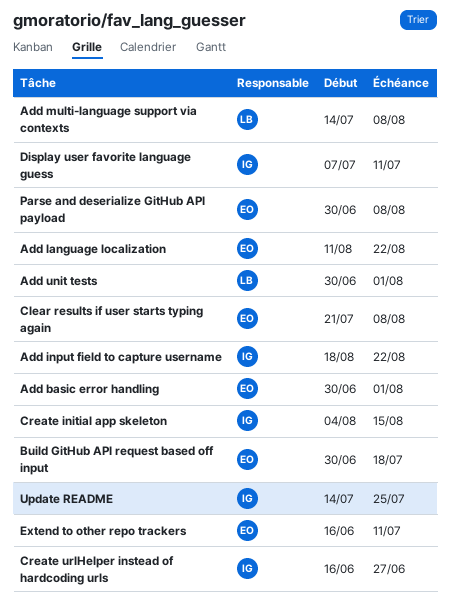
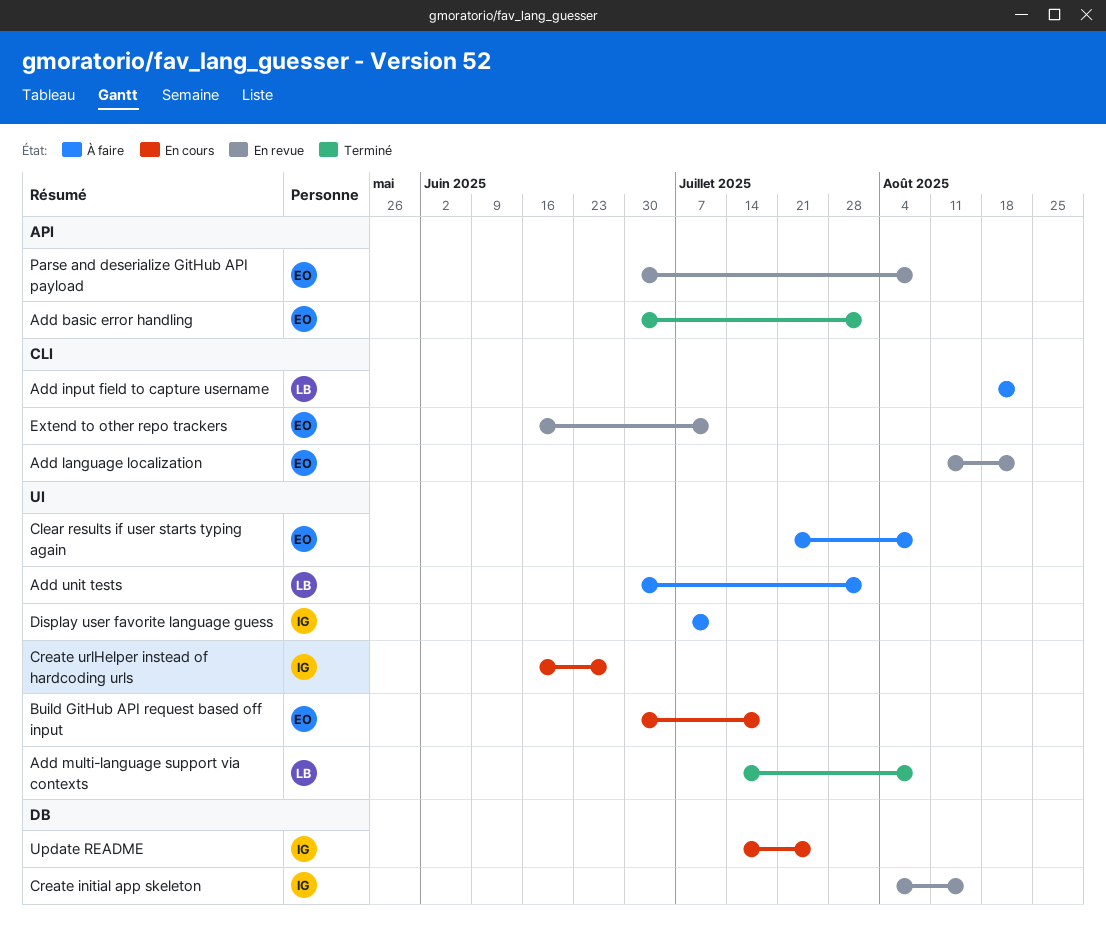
Add input field to capture username, owner: IG -> LB

